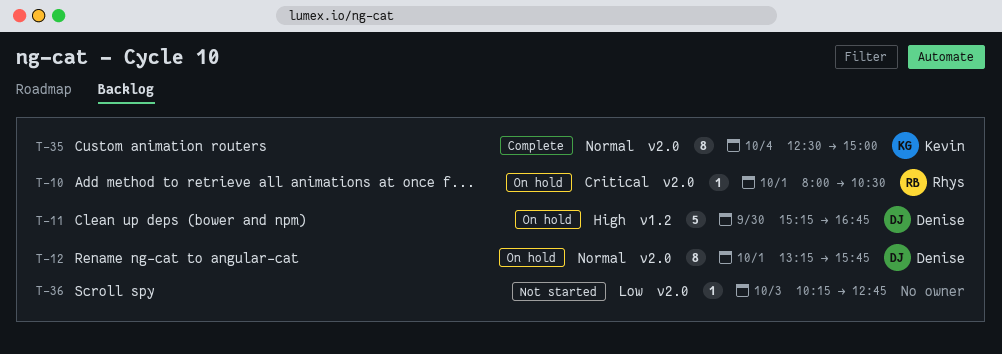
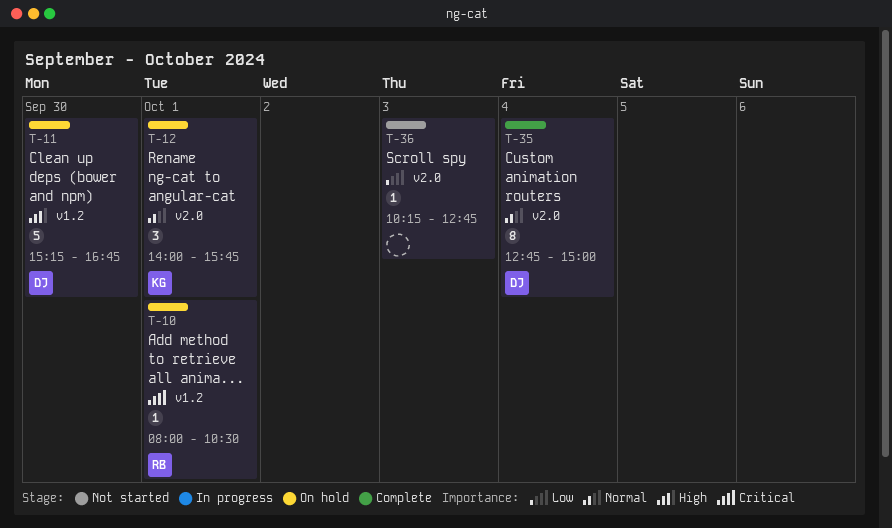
T-10, label: v2.0 -> v1.2
T-12, owner: Denise -> Kevin
T-12, estimate: 8 -> 3
T-12, begins: 13:15 -> 14:00
T-35, owner: Kevin -> Denise
T-35, begins: 12:30 -> 12:45

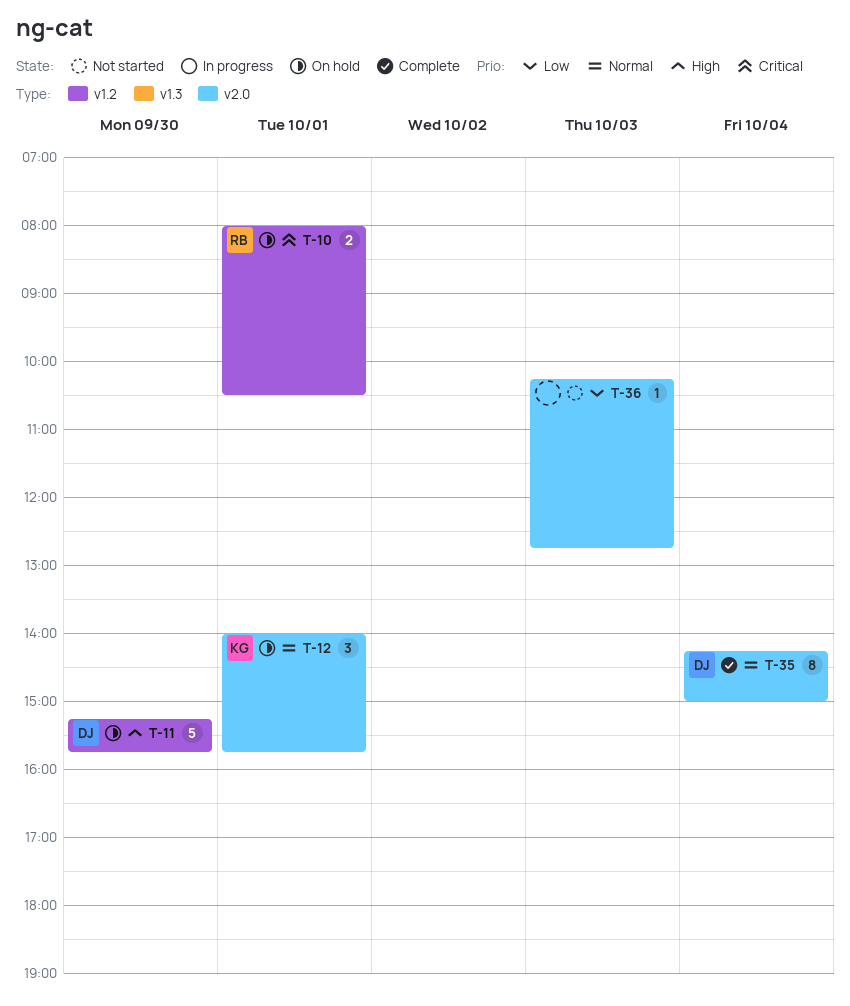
T-10, estimate: 1 -> 2
T-11, ends: 16:45 -> 15:45
T-35, begins: 12:45 -> 14:15

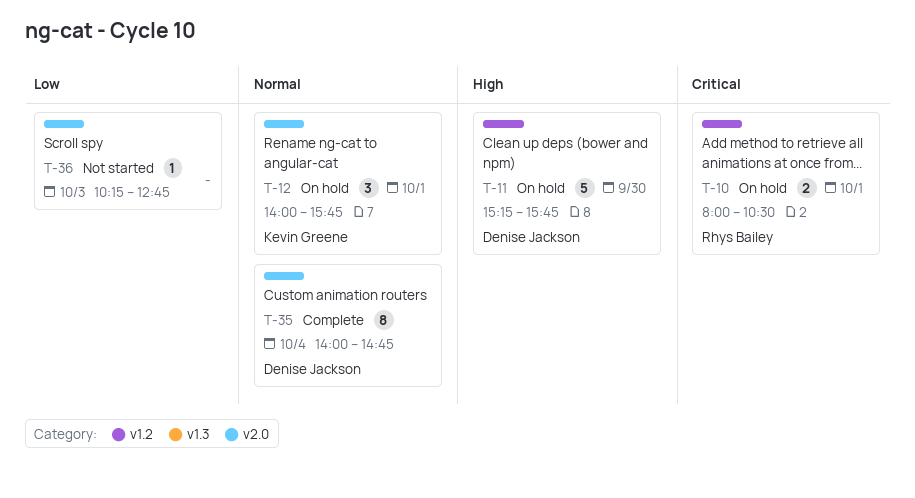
T-35, begins: 14:15 -> 14:00
T-35, ends: 15:00 -> 14:45

